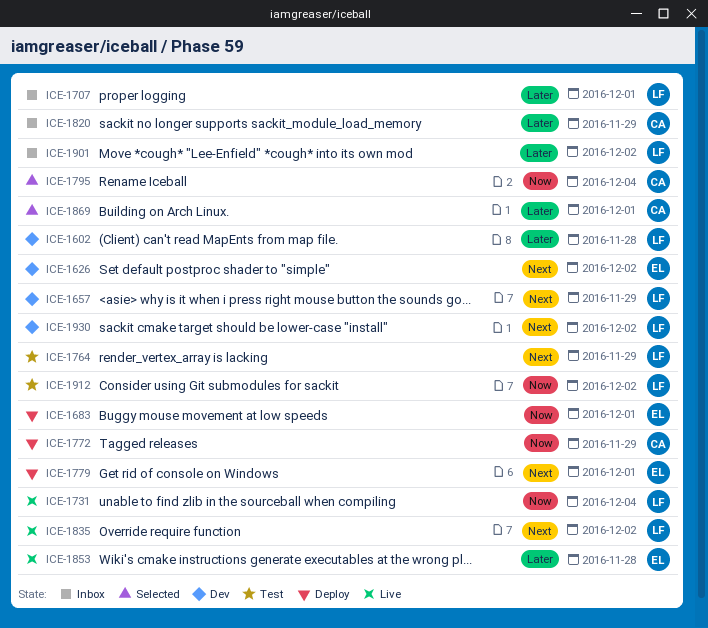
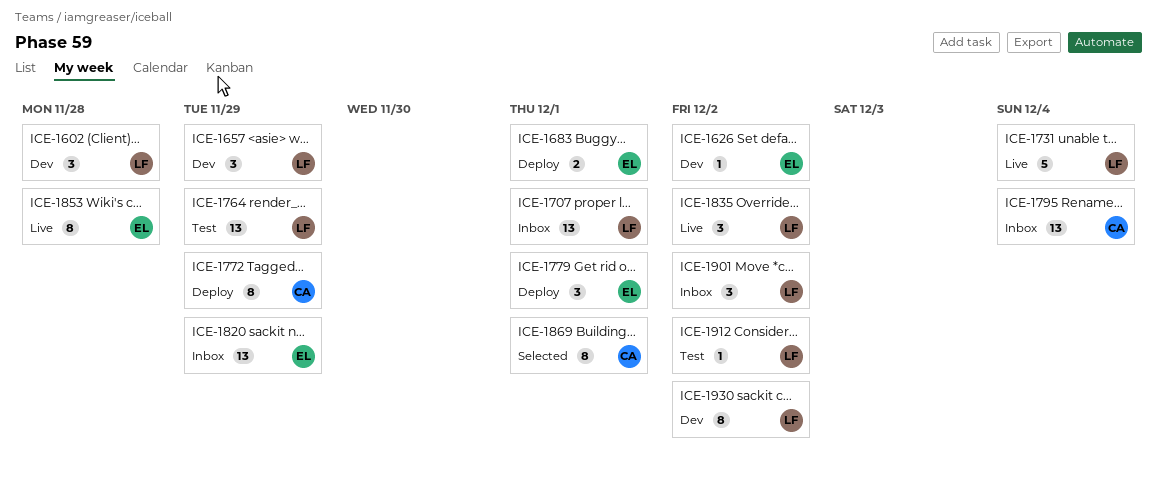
ICE-1795, status: Selected -> Inbox
ICE-1820, owner: CA -> EL

